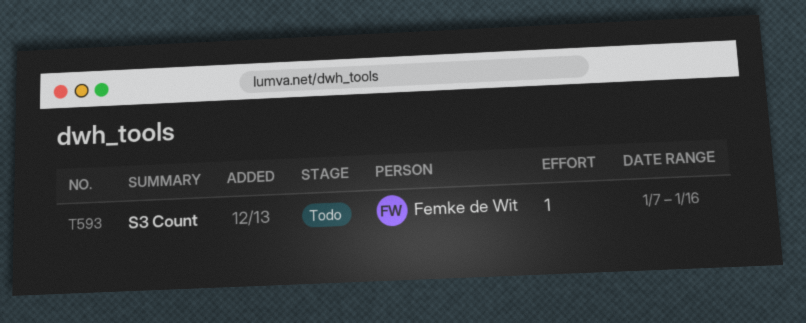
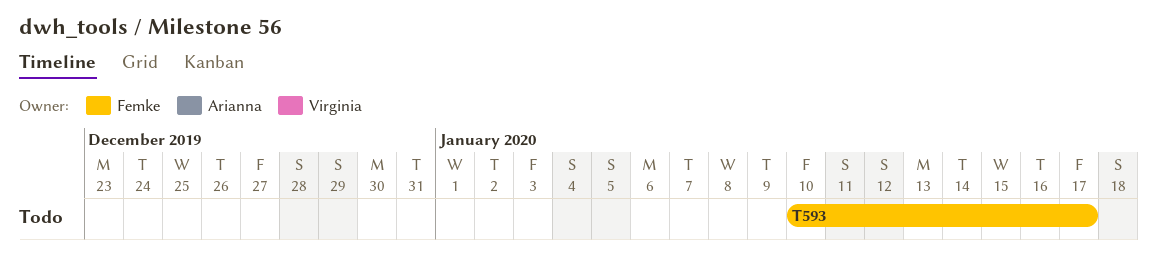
T593, start: Jan 7 -> Jan 10
T593, due: Jan 16 -> Jan 17

